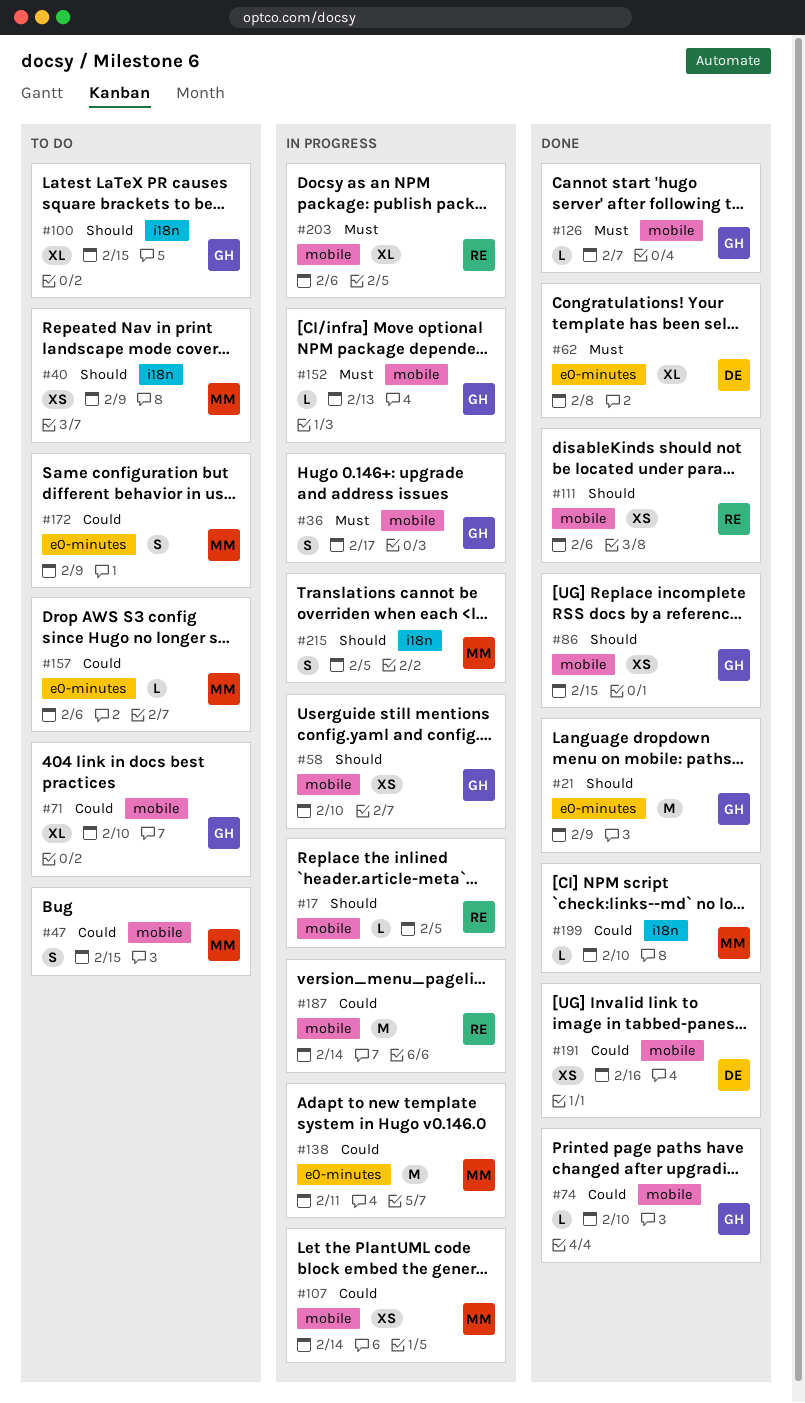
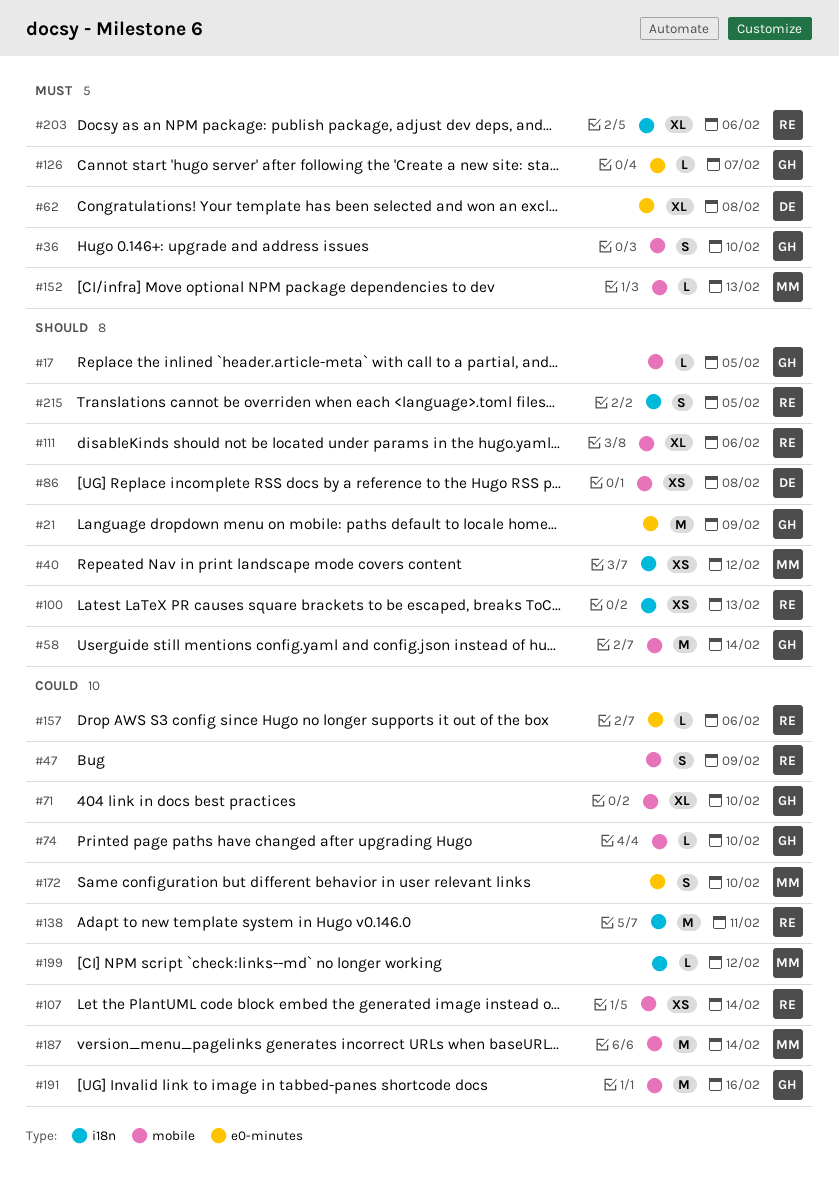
#17, owner: RE -> GH
#36, due: Feb 17 -> Feb 10
#40, due: Feb 9 -> Feb 12
#47, owner: MM -> RE
#47, due: Feb 15 -> Feb 9
#58, estimate: XS -> M
#58, due: Feb 10 -> Feb 14
#86, owner: GH -> DE
#86, due: Feb 15 -> Feb 8
#100, owner: GH -> RE
#100, estimate: XL -> XS
#100, due: Feb 15 -> Feb 13
#107, owner: MM -> RE
#111, estimate: XS -> XL
#126, label: mobile -> e0-minutes
#138, owner: MM -> RE
#138, label: e0-minutes -> i18n
#152, owner: GH -> MM
#157, owner: MM -> RE
#172, due: Feb 9 -> Feb 10
#187, owner: RE -> MM
#191, owner: DE -> GH
#191, estimate: XS -> M
#199, due: Feb 10 -> Feb 12
#203, label: mobile -> i18n
#215, owner: MM -> RE

